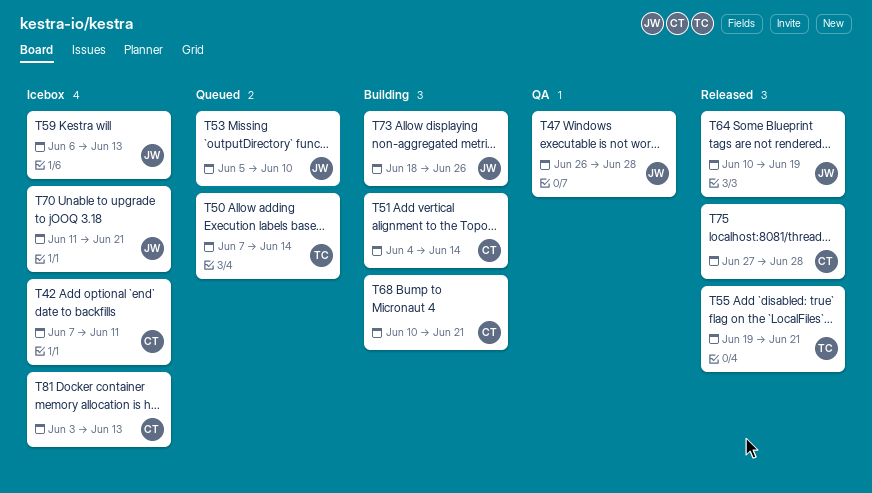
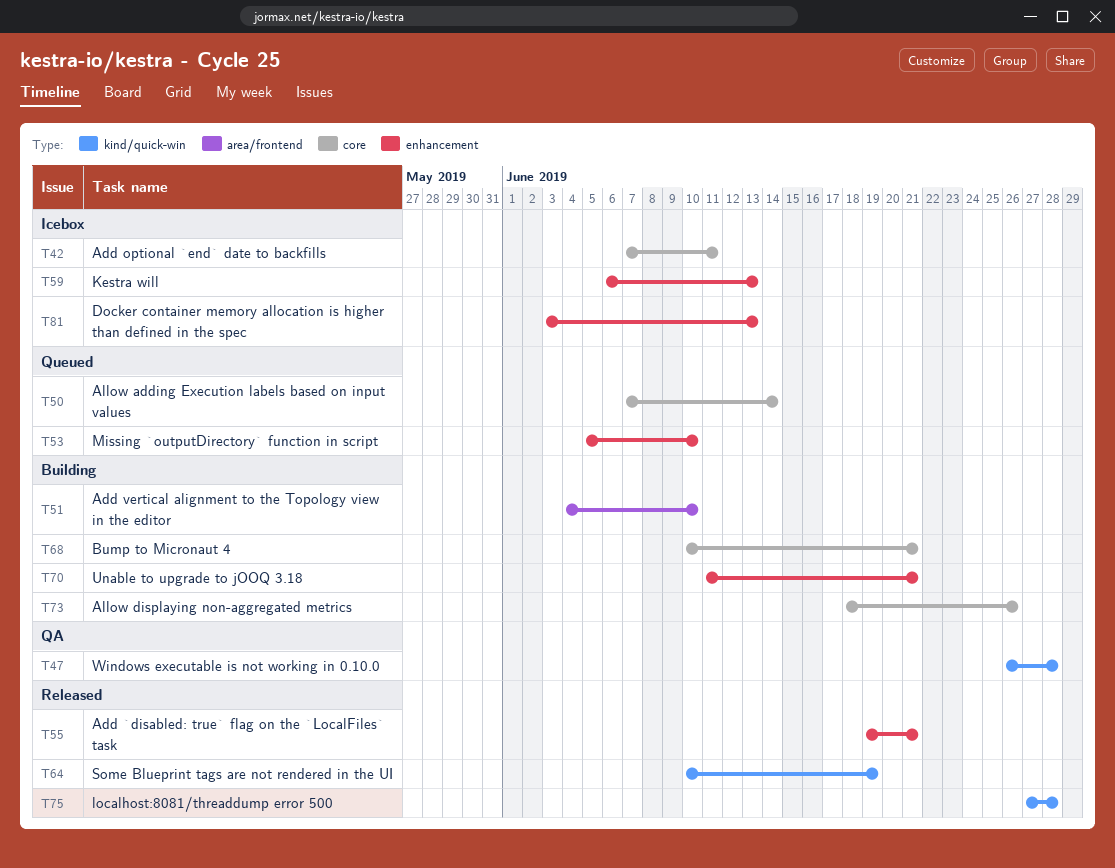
T51, due: Jun 14 -> Jun 10
T70, status: Icebox -> Building

